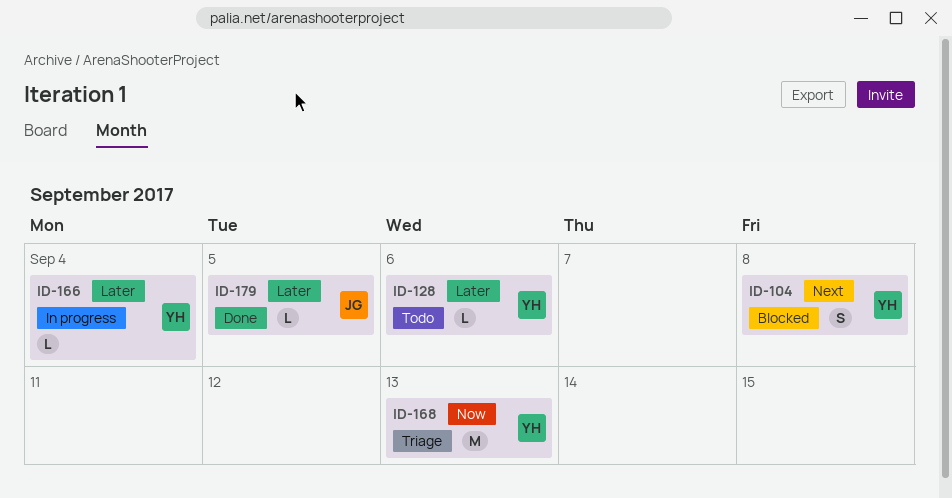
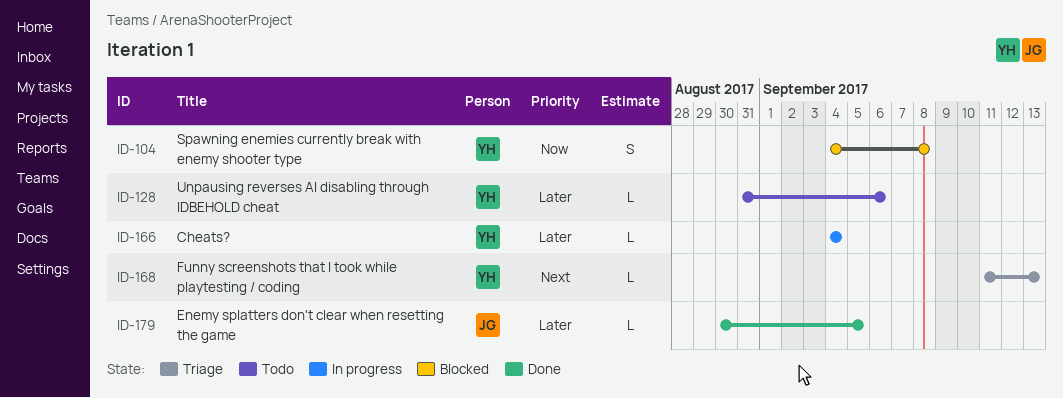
ID-104, priority: Next -> Now
ID-168, priority: Now -> Next
ID-168, estimate: M -> L

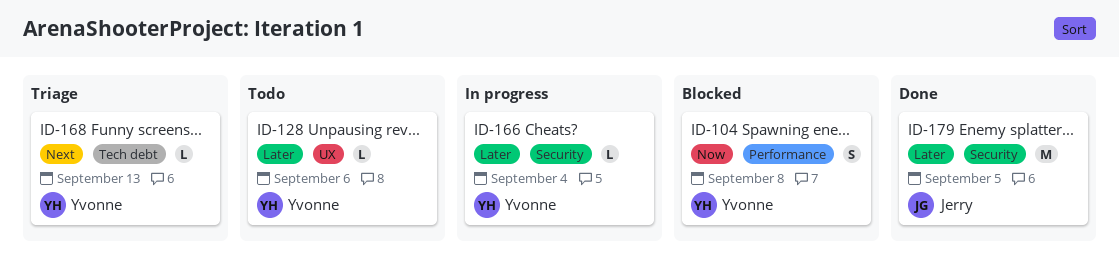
ID-179, estimate: L -> M

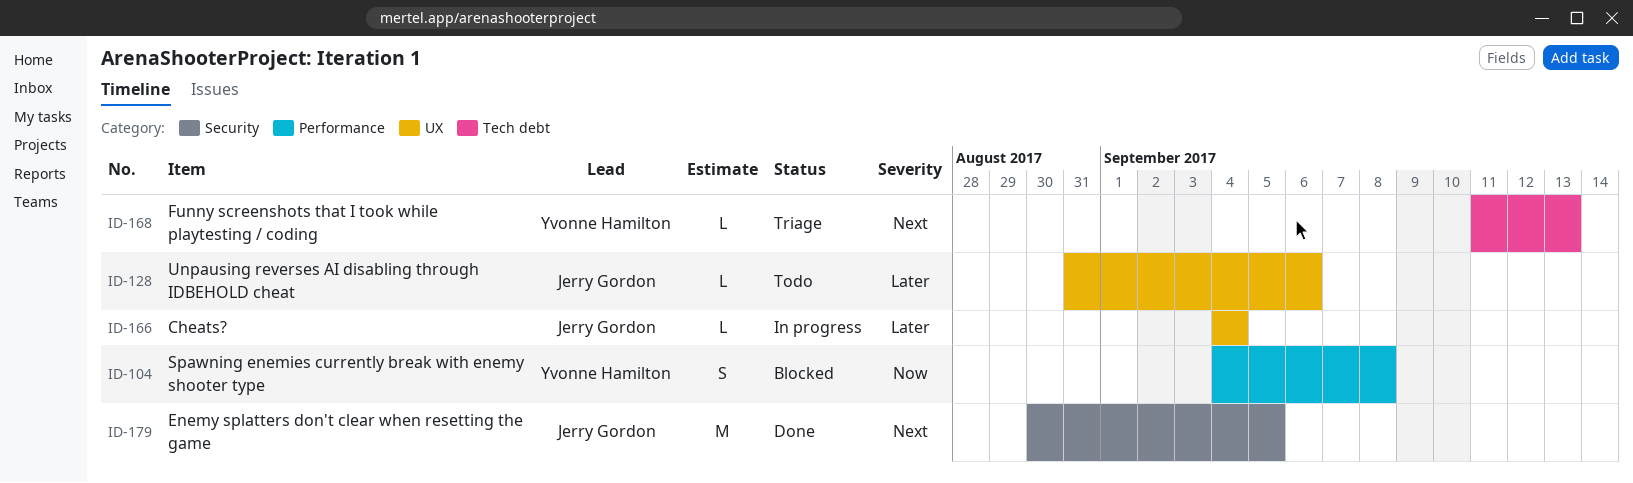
ID-128, owner: Yvonne Hamilton -> Jerry Gordon
ID-166, owner: Yvonne Hamilton -> Jerry Gordon
ID-166, label: Security -> UX
ID-179, priority: Later -> Next

